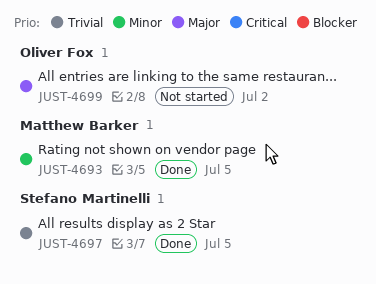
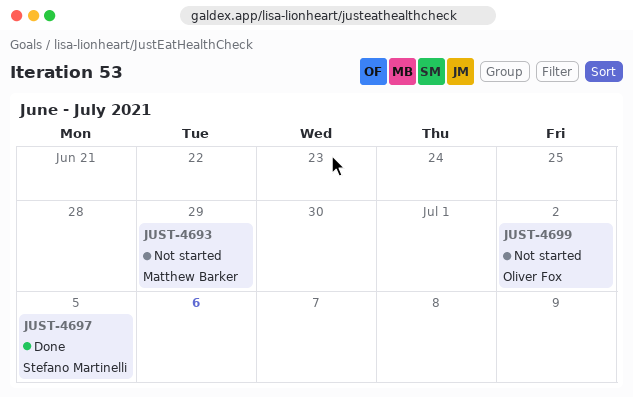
JUST-4693, status: Done -> Not started
JUST-4693, due: Jul 5 -> Jun 29

